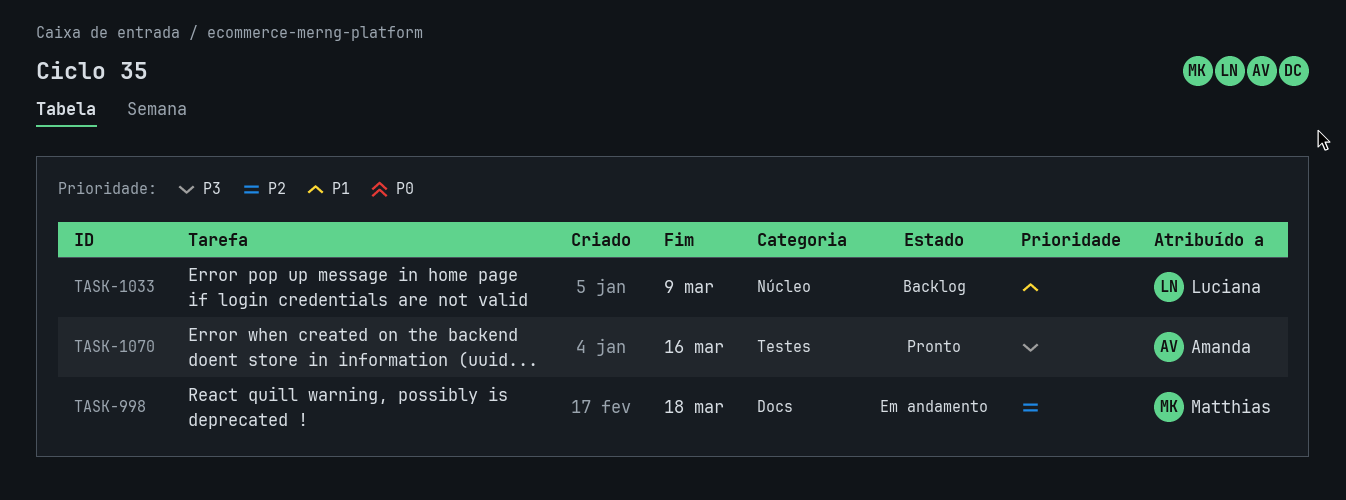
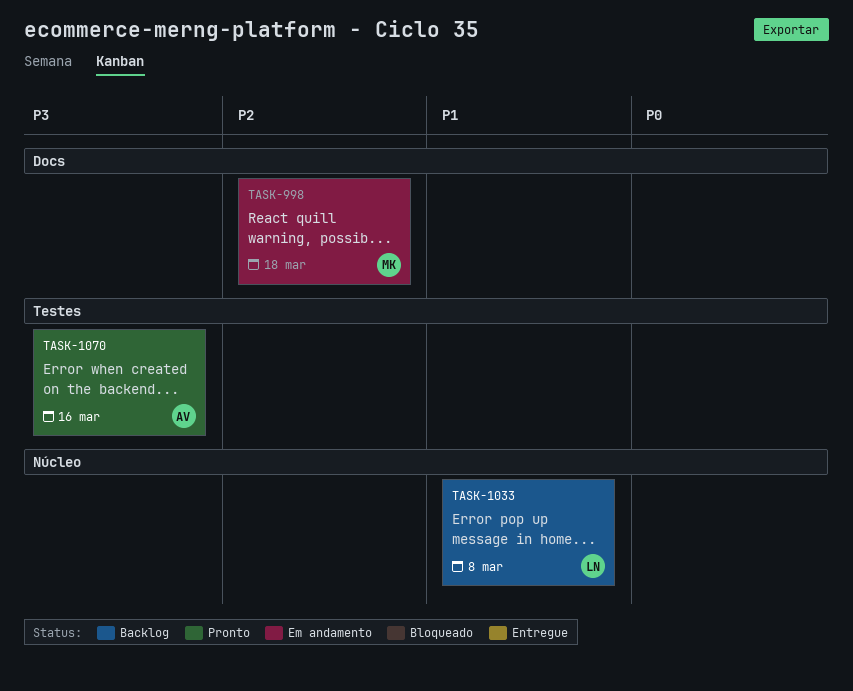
TASK-1033, due: Mar 9 -> Mar 8

